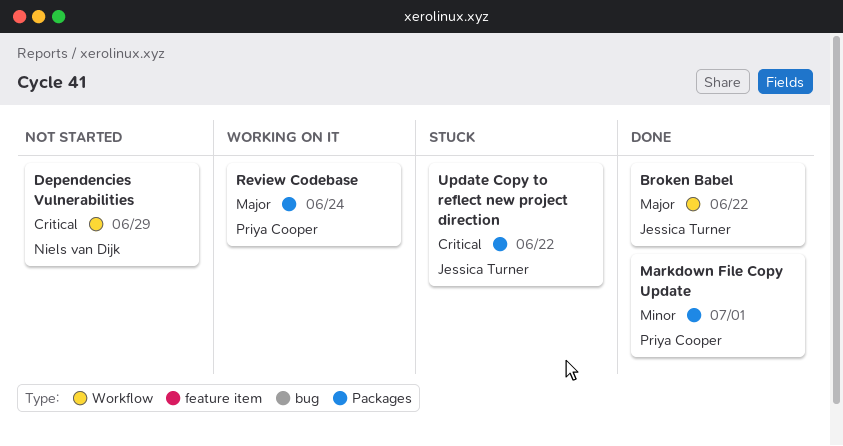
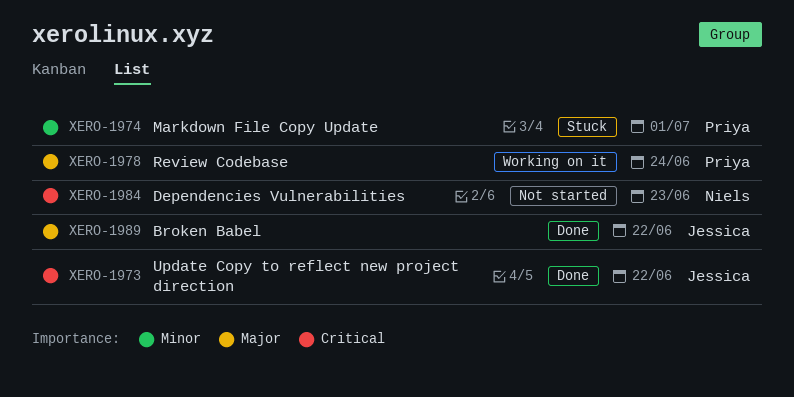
Dependencies Vulnerabilities, due: Jun 29 -> Jun 23
Markdown File Copy Update, status: Done -> Stuck
Update Copy to reflect new project direction, status: Stuck -> Done

